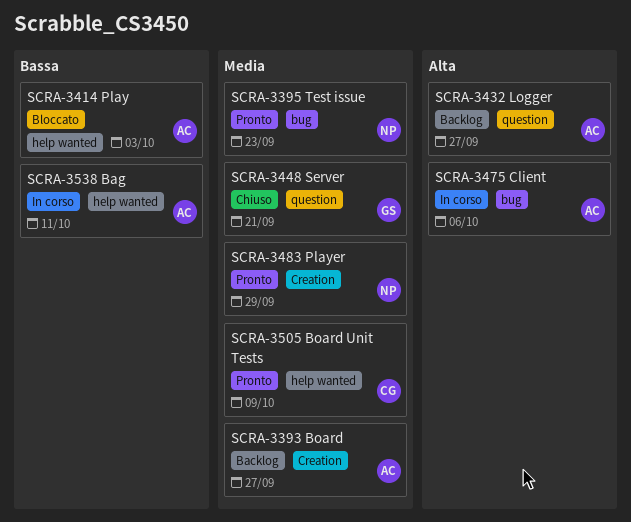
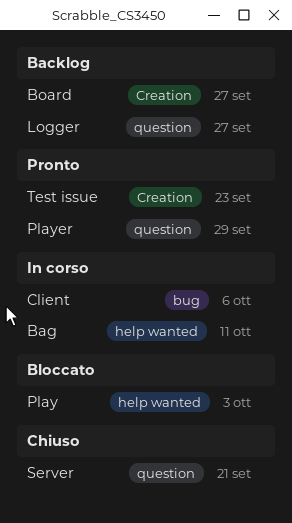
Board Unit Tests: present -> none
Player, label: Creation -> question
Test issue, label: bug -> Creation

